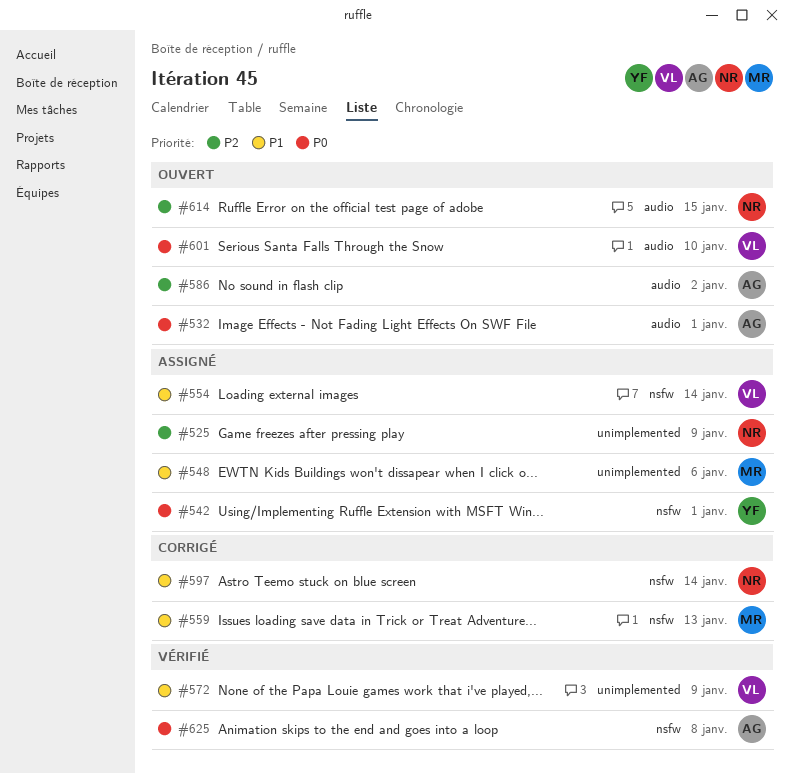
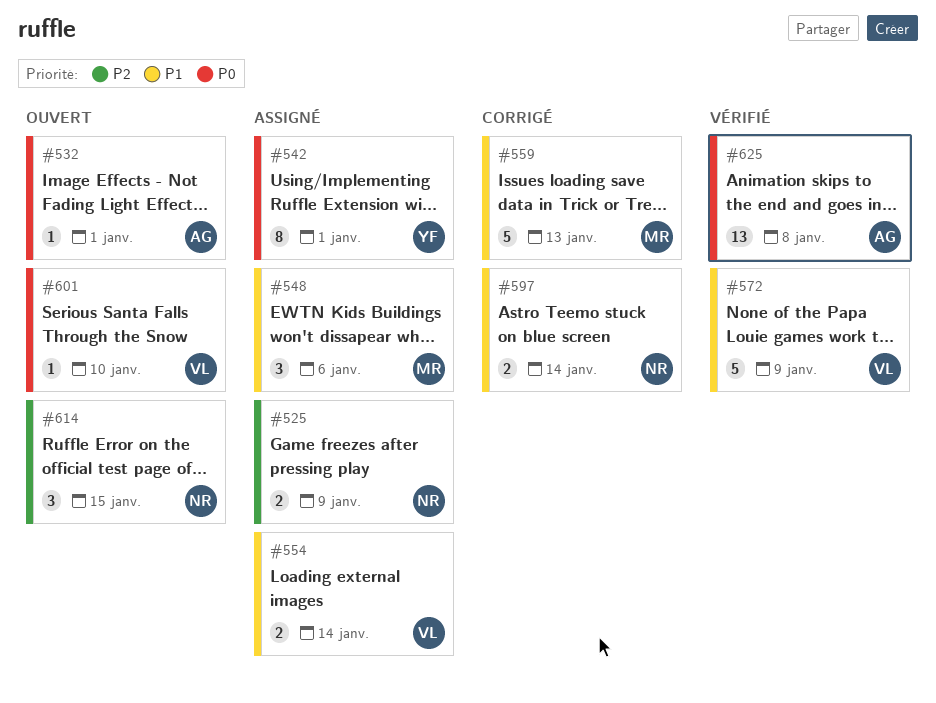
#586: present -> none

